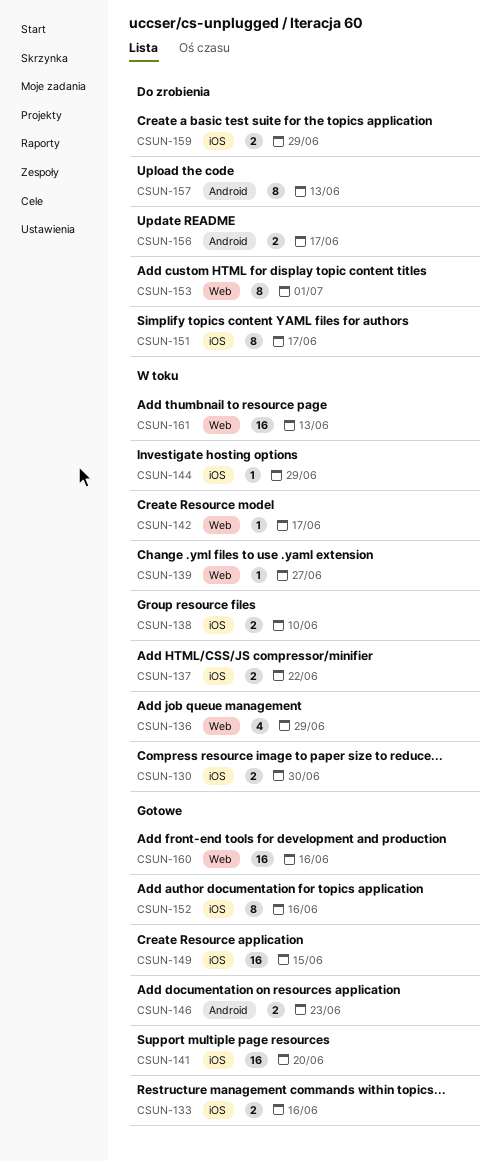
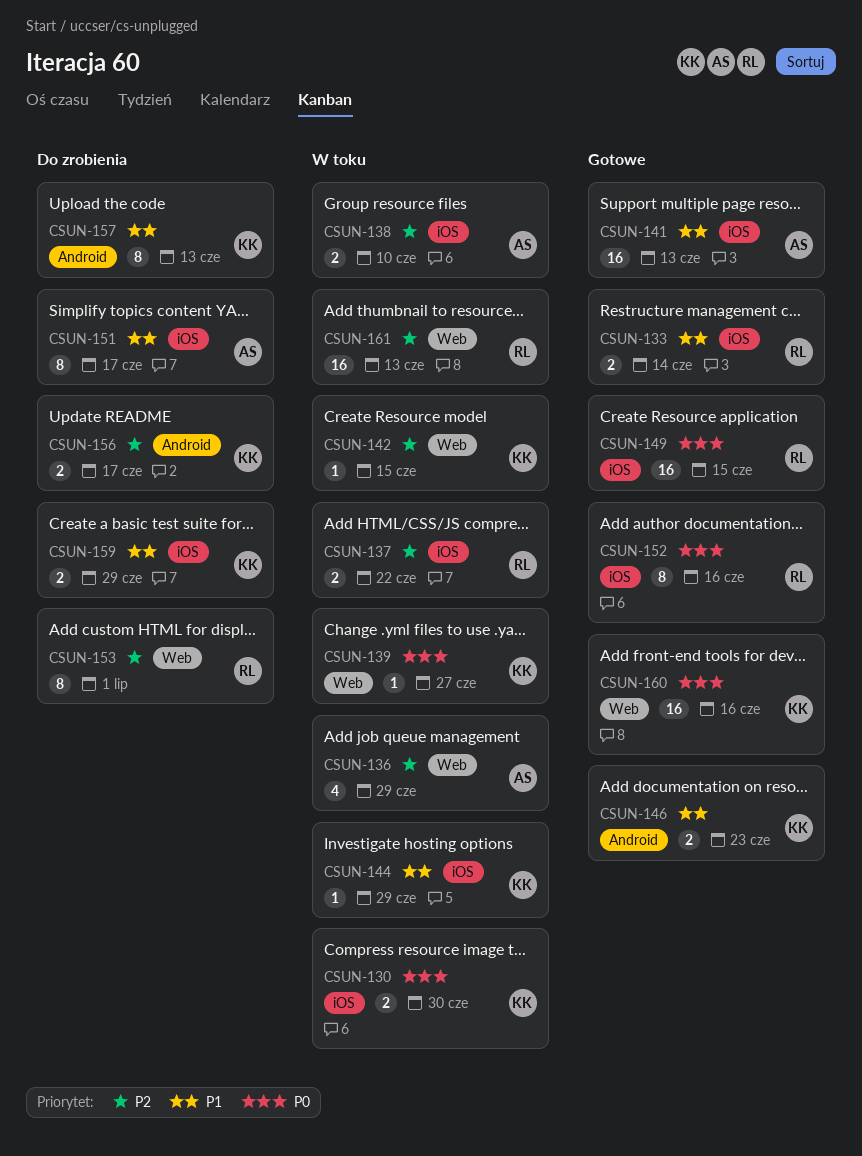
CSUN-133, due: Jun 16 -> Jun 14
CSUN-141, due: Jun 20 -> Jun 13
CSUN-142, due: Jun 17 -> Jun 15

